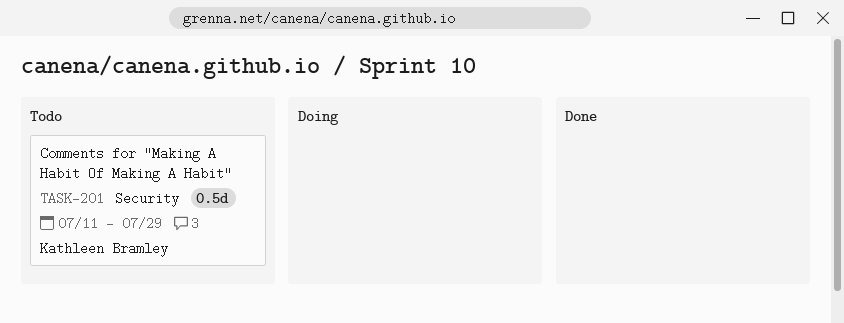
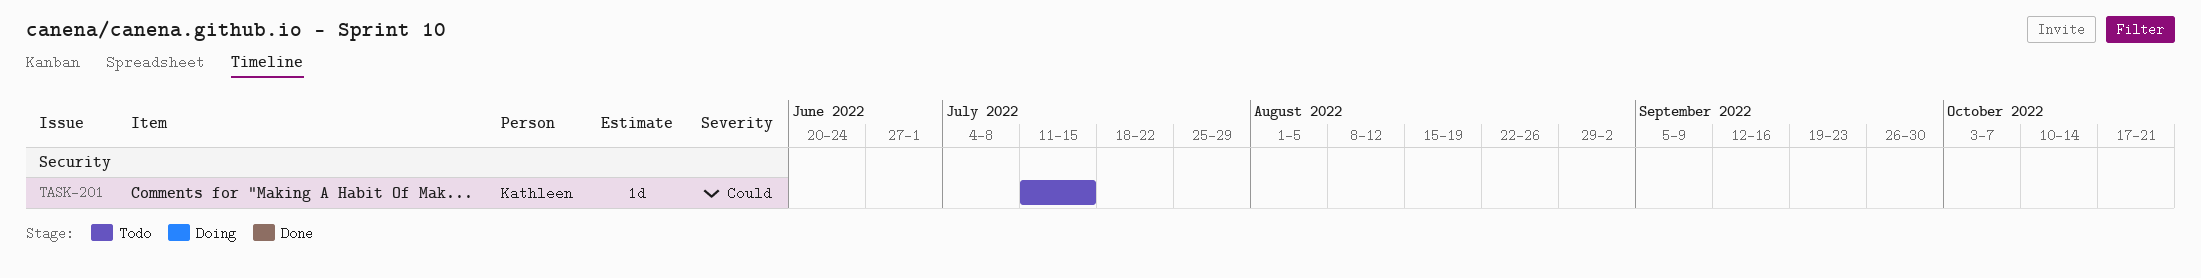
TASK-201, estimate: 0.5d -> 1d
TASK-201, due: Jul 29 -> Jul 15

